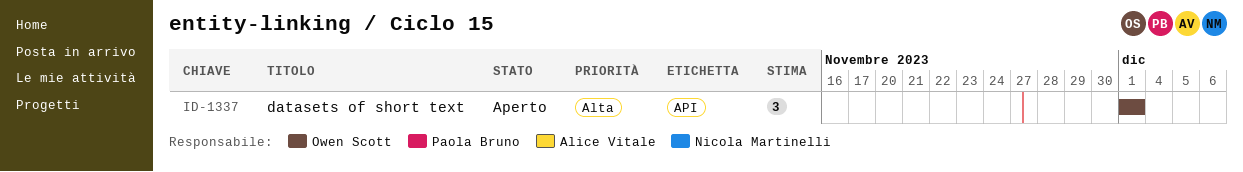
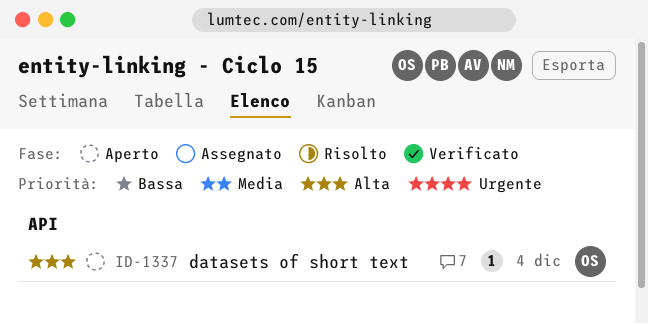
ID-1337, estimate: 3 -> 1
ID-1337, due: Dec 1 -> Dec 4

